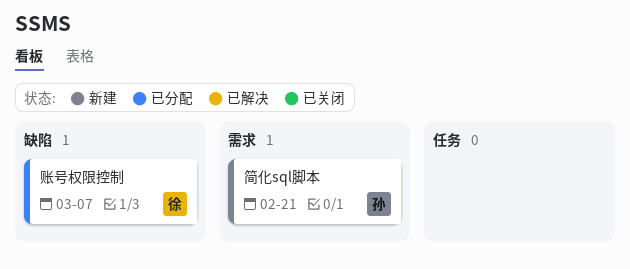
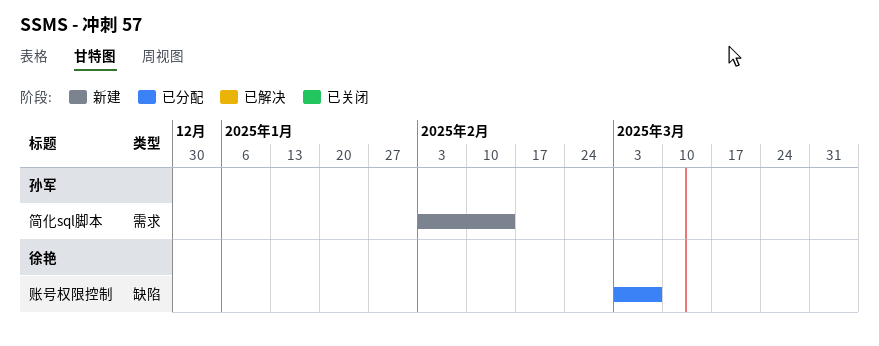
简化sql脚本, due: Feb 21 -> Feb 14

